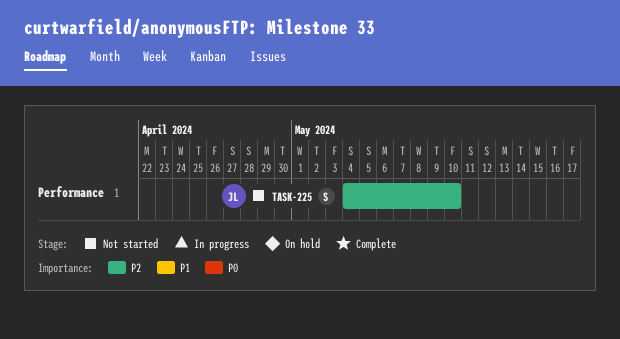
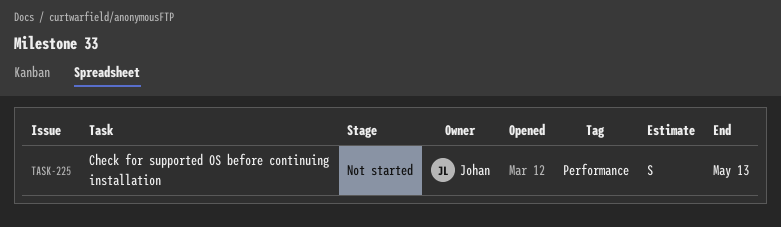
TASK-225, due: May 10 -> May 13

